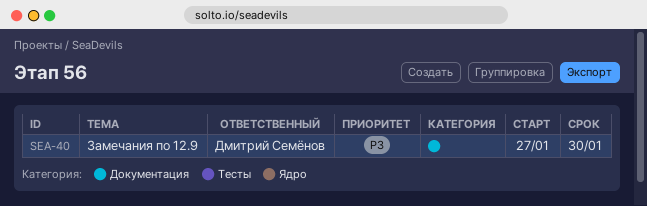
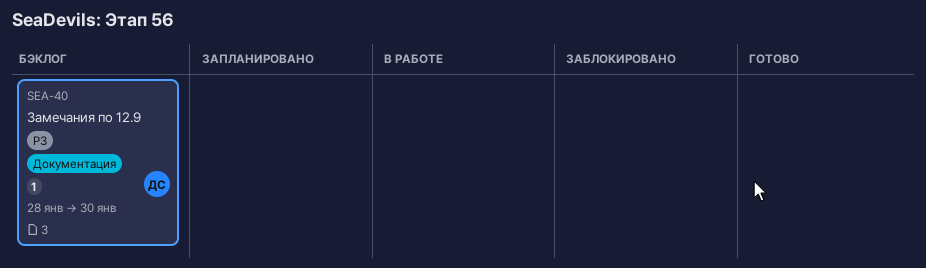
SEA-40, start: Jan 27 -> Jan 28

